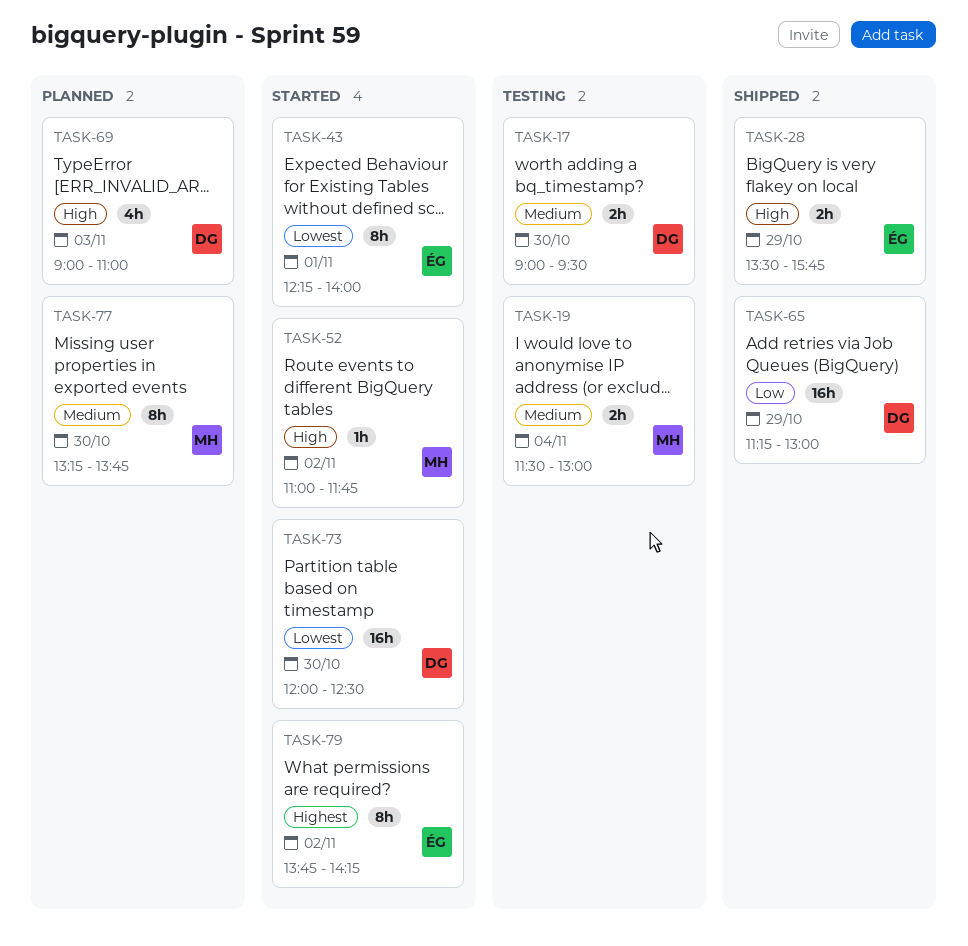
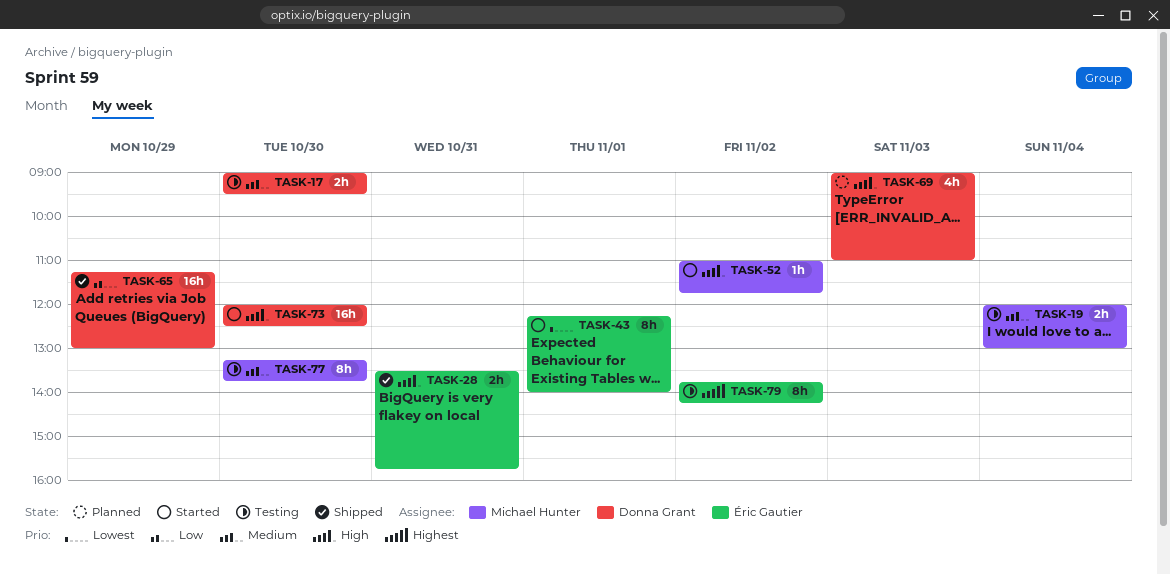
TASK-19, begins: 11:30 -> 12:00
TASK-28, day: Oct 29 -> Oct 31
TASK-73, priority: Lowest -> High
TASK-77, status: Planned -> Testing
TASK-79, status: Started -> Testing

